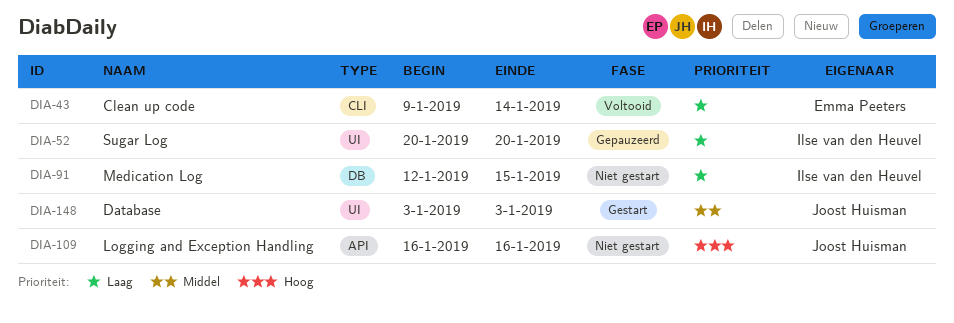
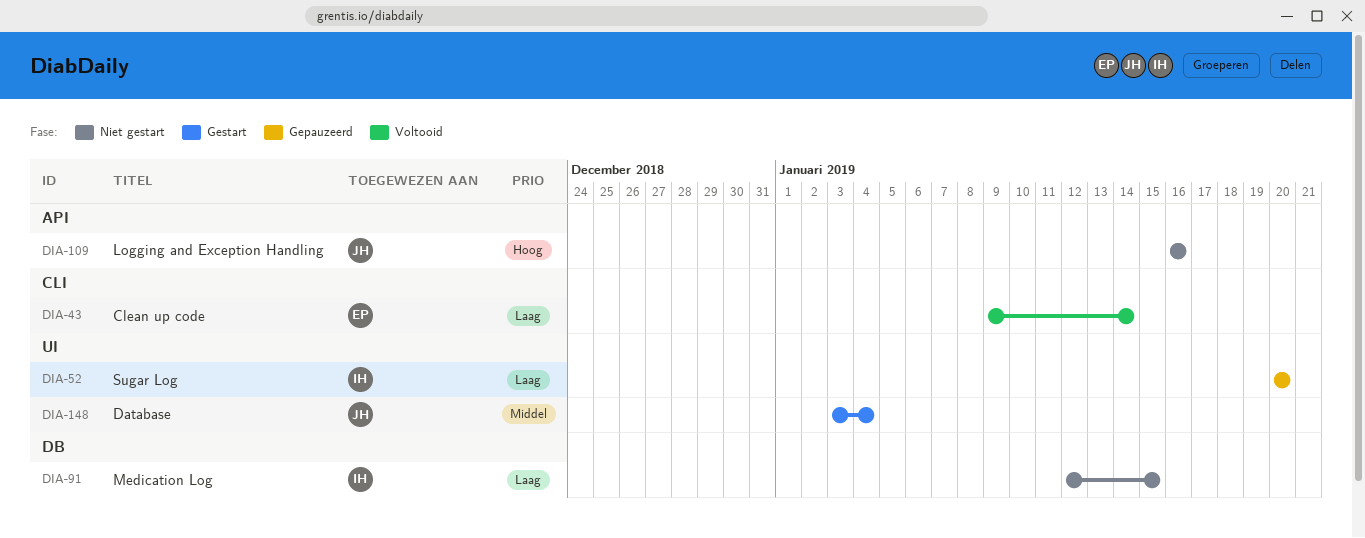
DIA-148, due: Jan 3 -> Jan 4

